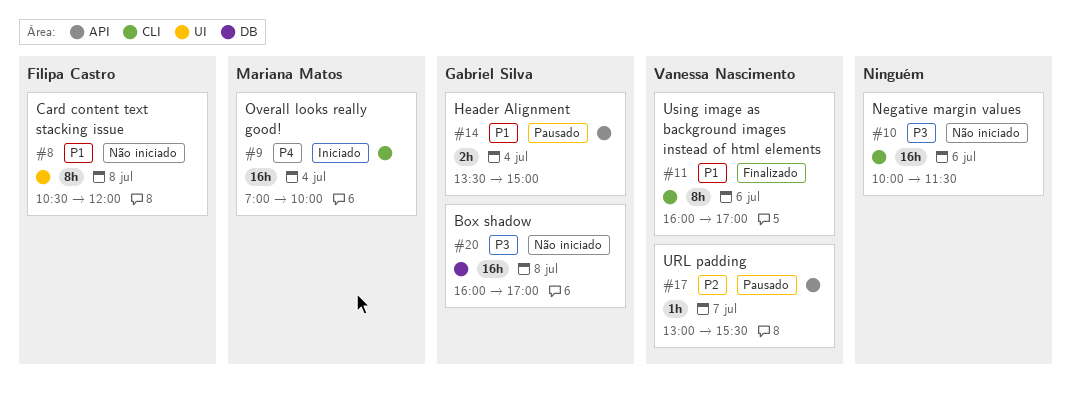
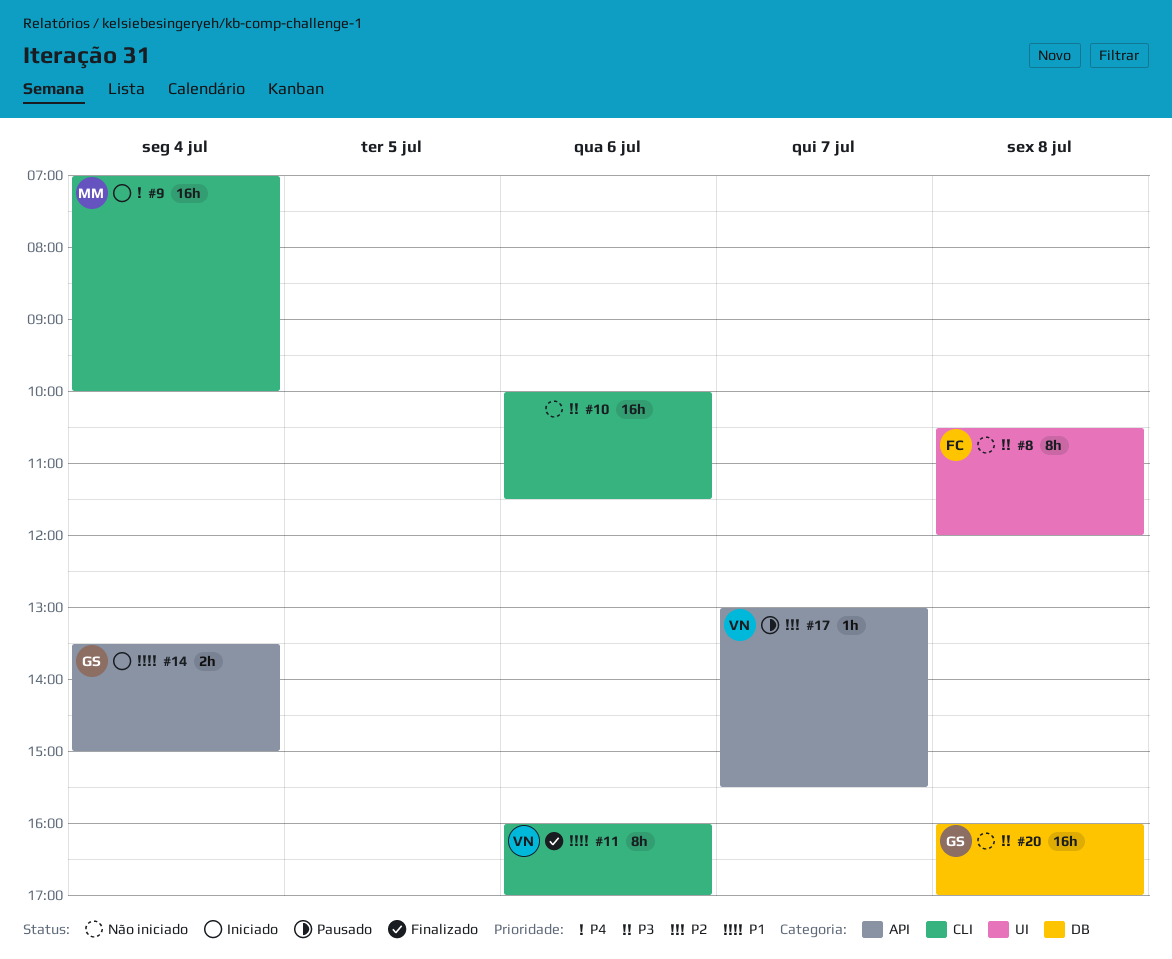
#8, priority: P1 -> P3
#14, status: Pausado -> Iniciado

